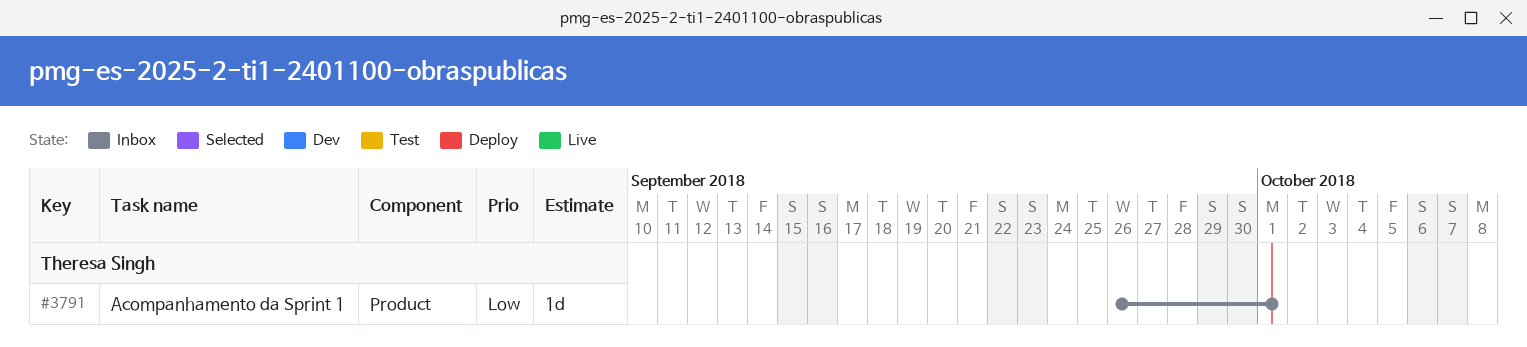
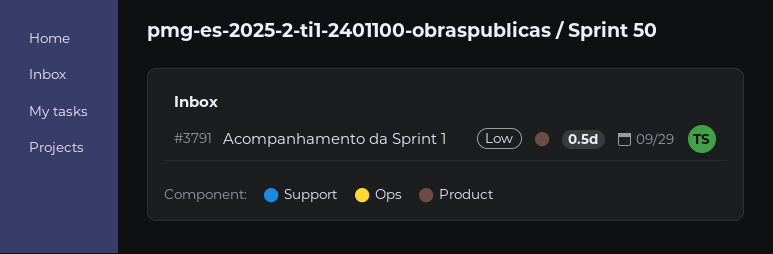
#3791, estimate: 1d -> 0.5d
#3791, due: Oct 1 -> Sep 29

